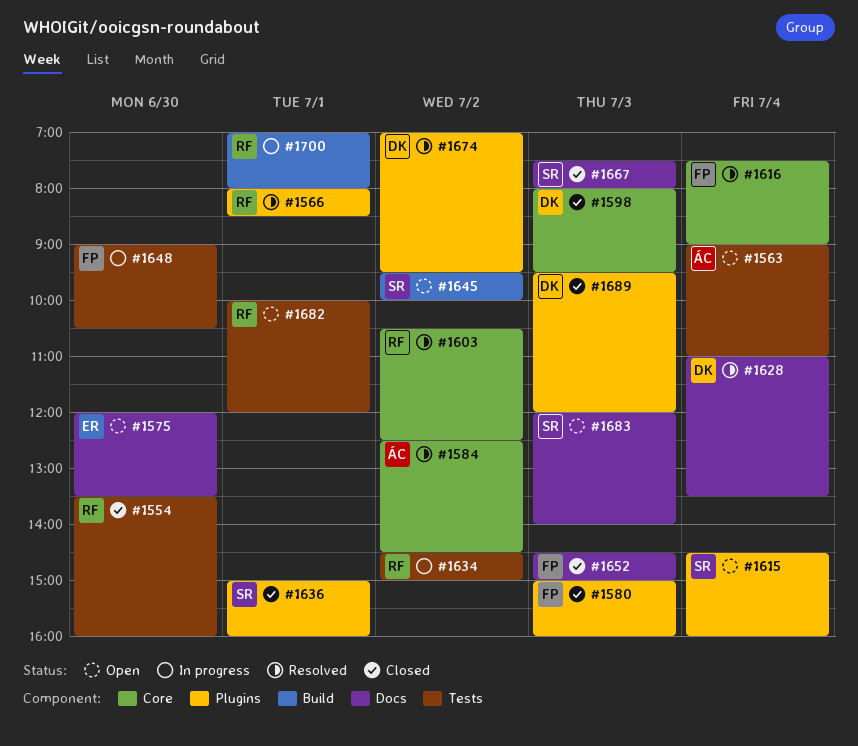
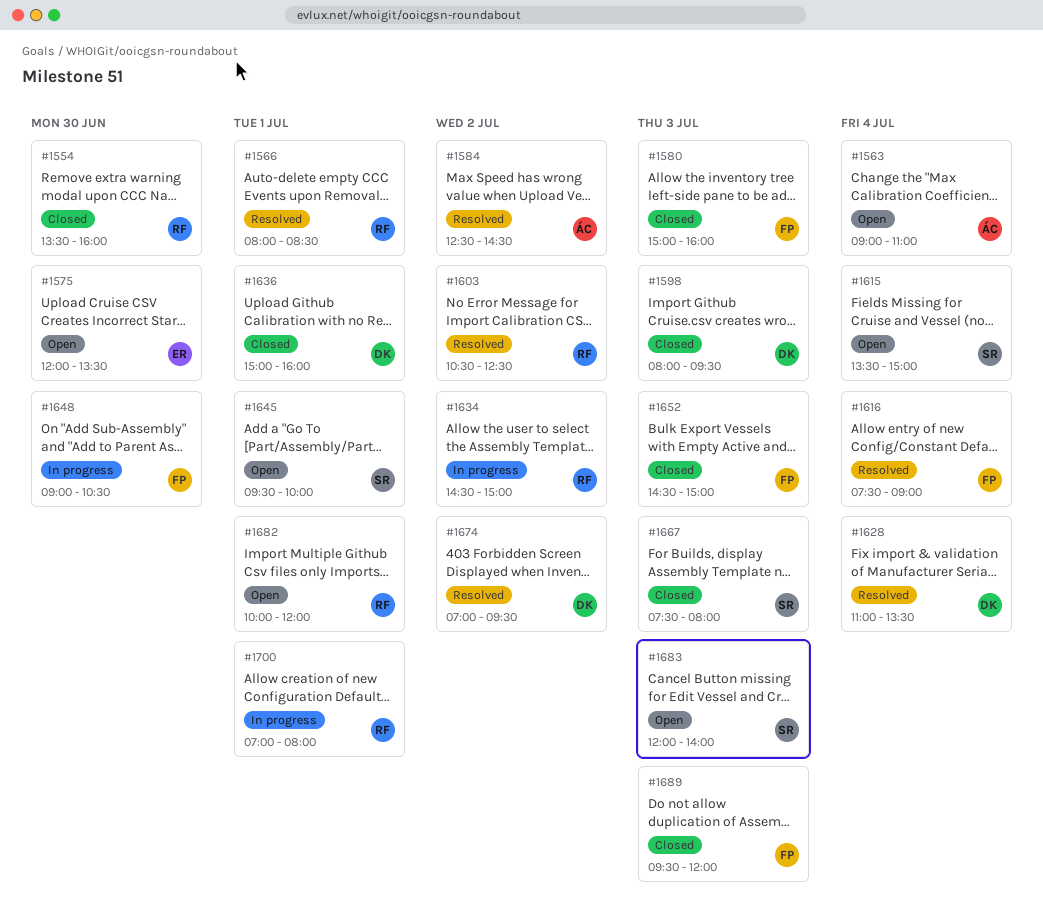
#1615, begins: 14:30 -> 13:30
#1615, ends: 16:00 -> 15:00
#1636, owner: SR -> DK
#1645, day: Jul 2 -> Jul 1
#1689, owner: DK -> FP

